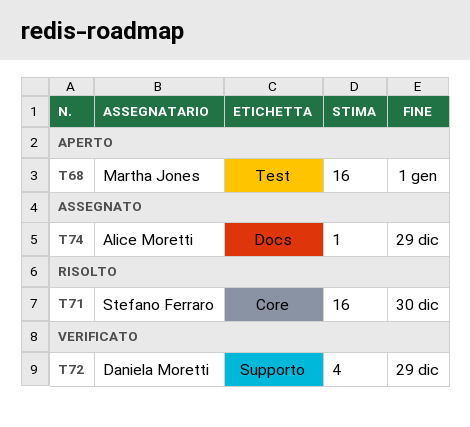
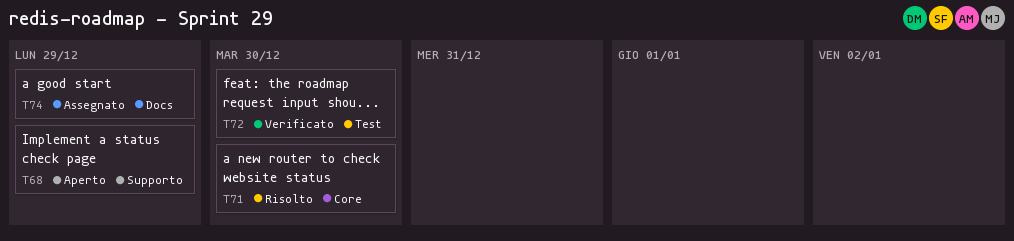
T68, label: Test -> Supporto
T68, due: Jan 1 -> Dec 29
T72, label: Supporto -> Test
T72, due: Dec 29 -> Dec 30

